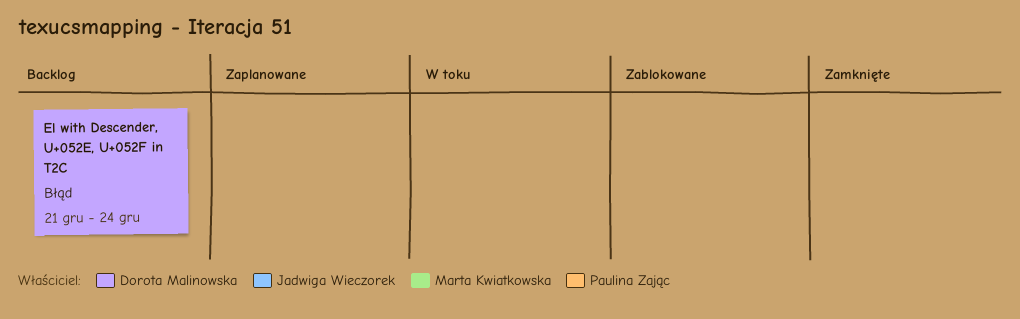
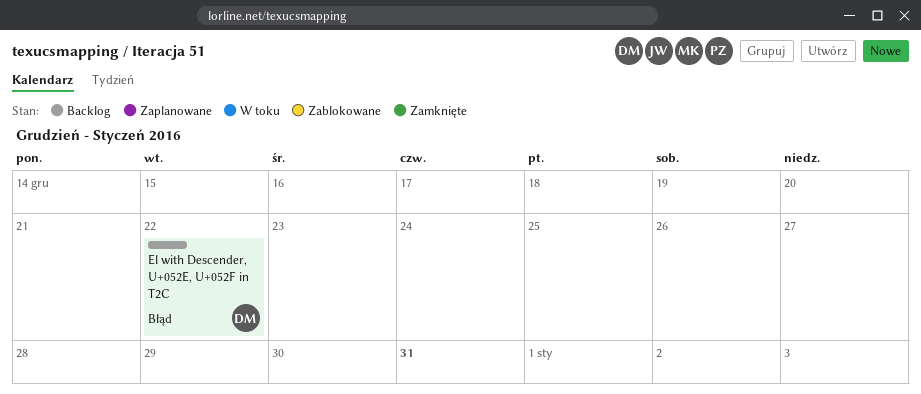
El with Descender, U+052E, U+052F in T2C, due: Dec 24 -> Dec 22

